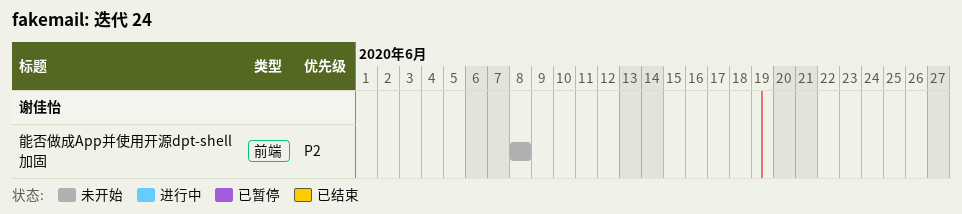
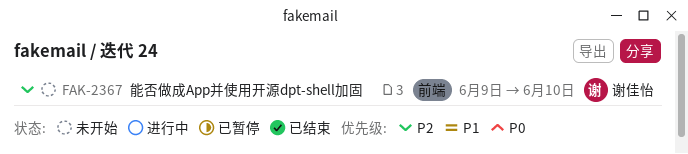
能否做成App并使用开源dpt-shell加固, start: Jun 8 -> Jun 9
能否做成App并使用开源dpt-shell加固, due: Jun 8 -> Jun 10

